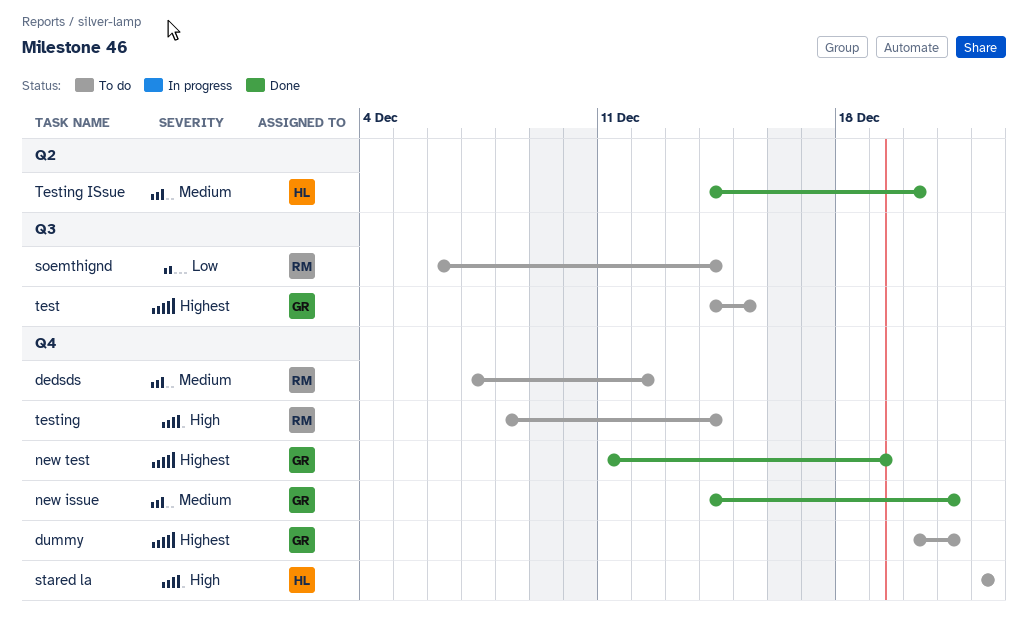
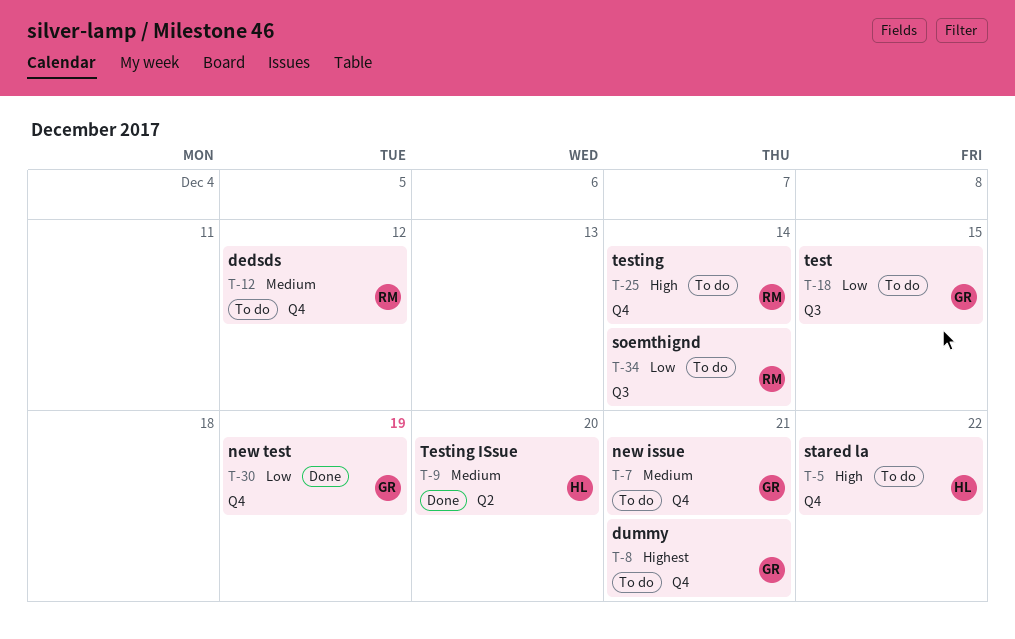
new issue, status: Done -> To do
new test, priority: Highest -> Low
test, priority: Highest -> Low

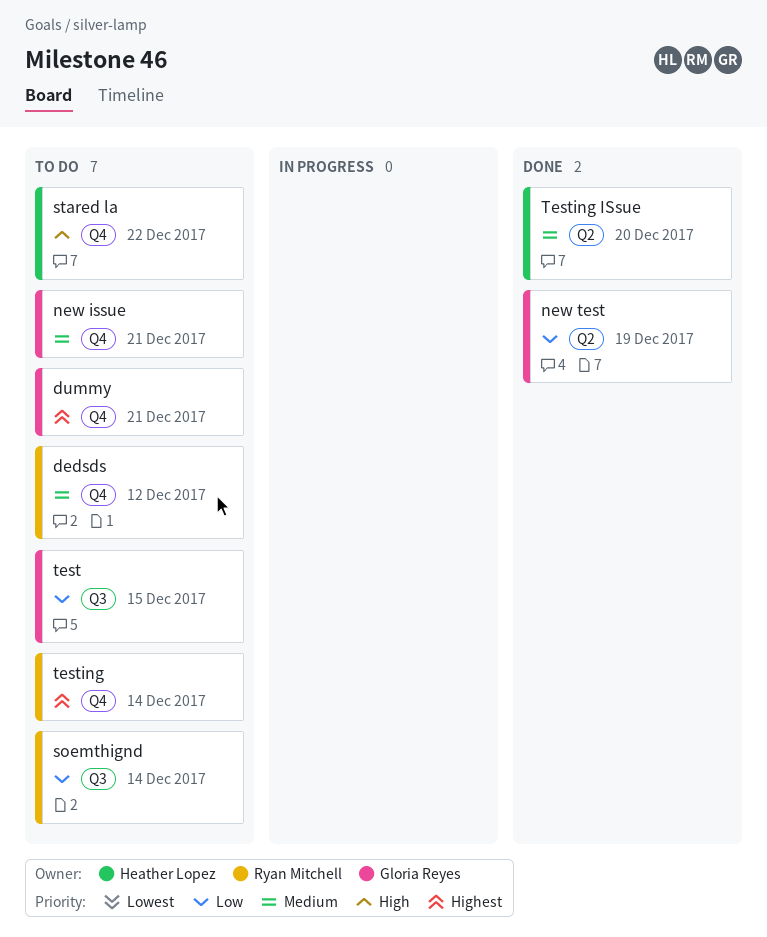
new test, label: Q4 -> Q2
testing, priority: High -> Highest

